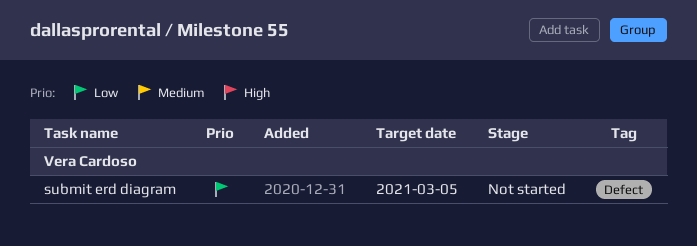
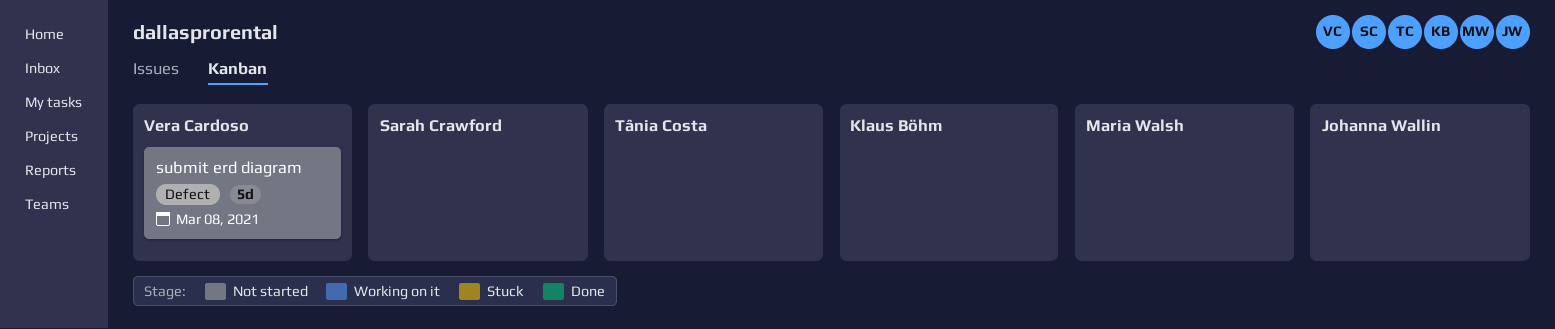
submit erd diagram, due: Mar 5 -> Mar 8

